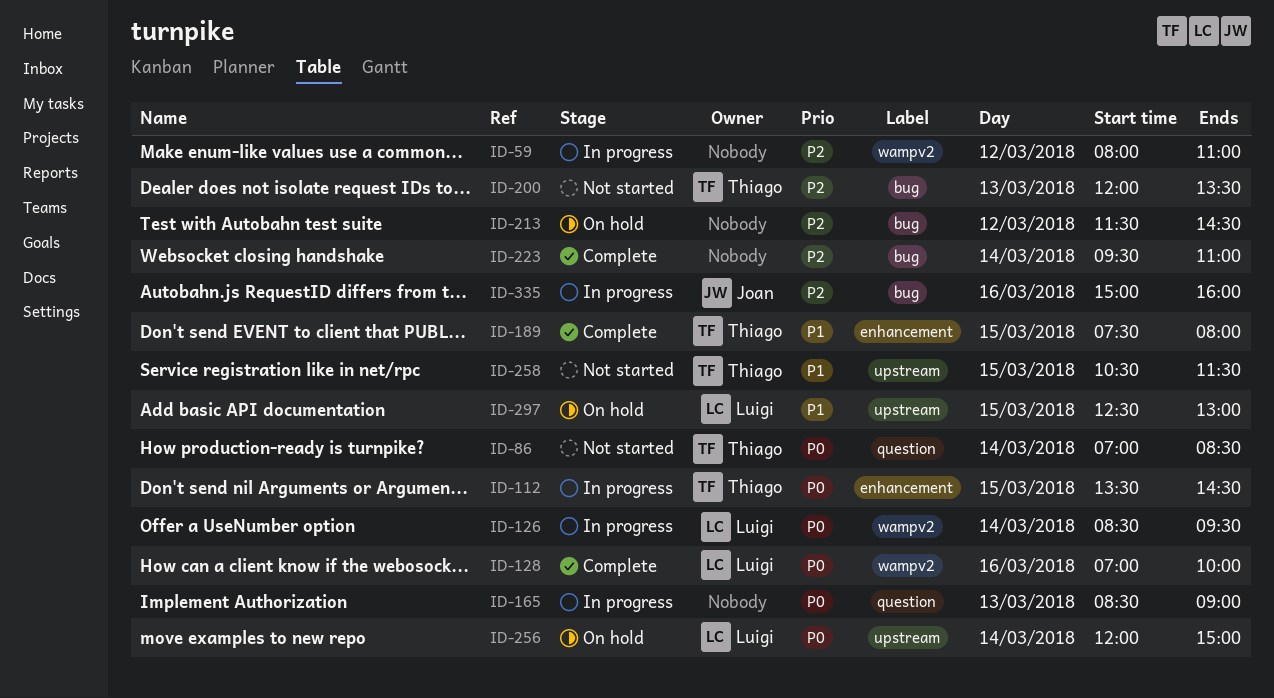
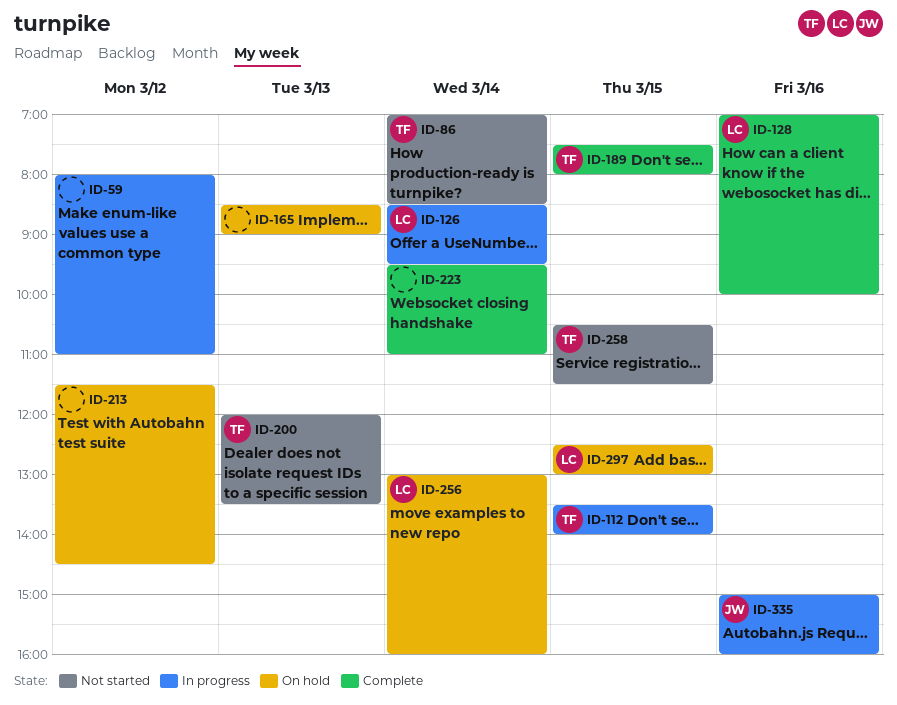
ID-112, ends: 14:30 -> 14:00
ID-165, status: In progress -> On hold
ID-256, begins: 12:00 -> 13:00
ID-256, ends: 15:00 -> 16:00

